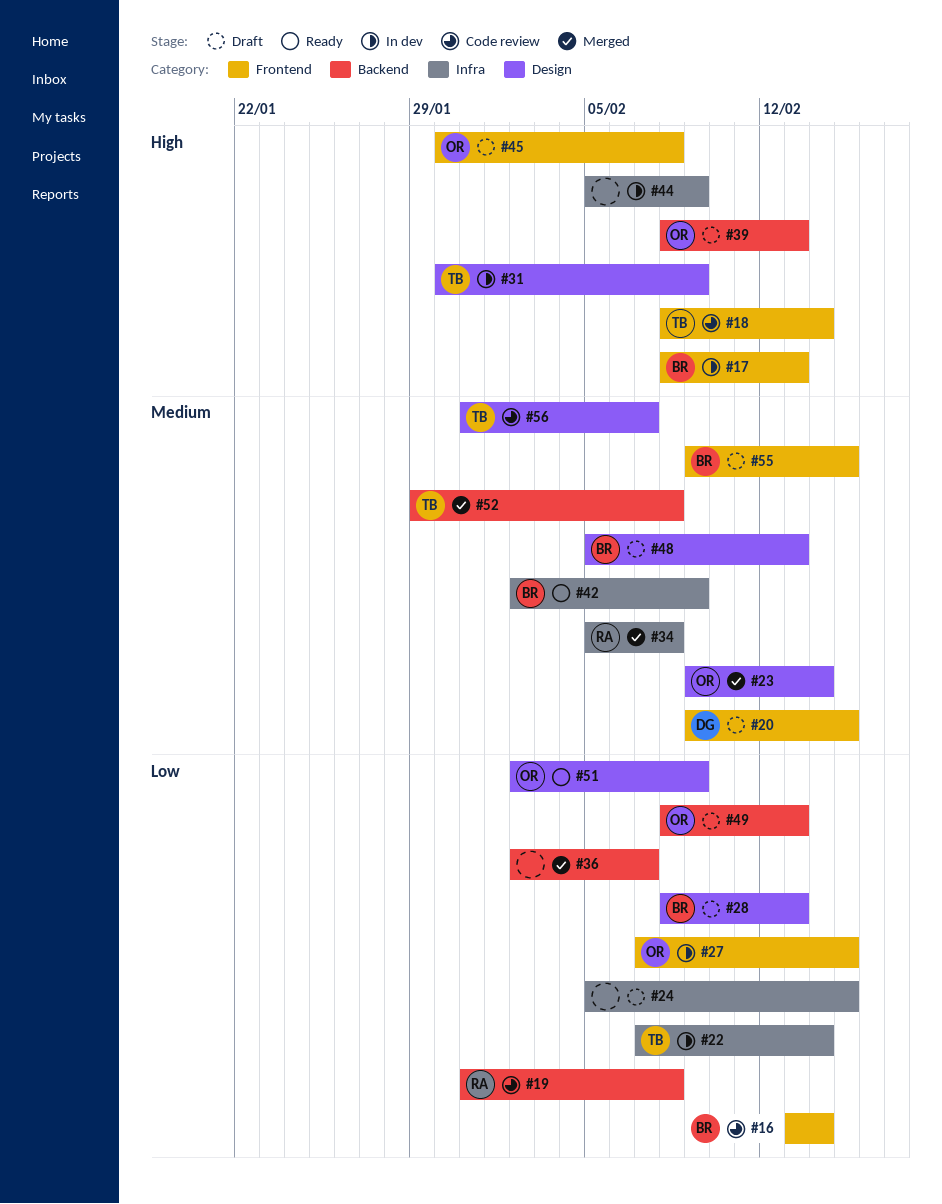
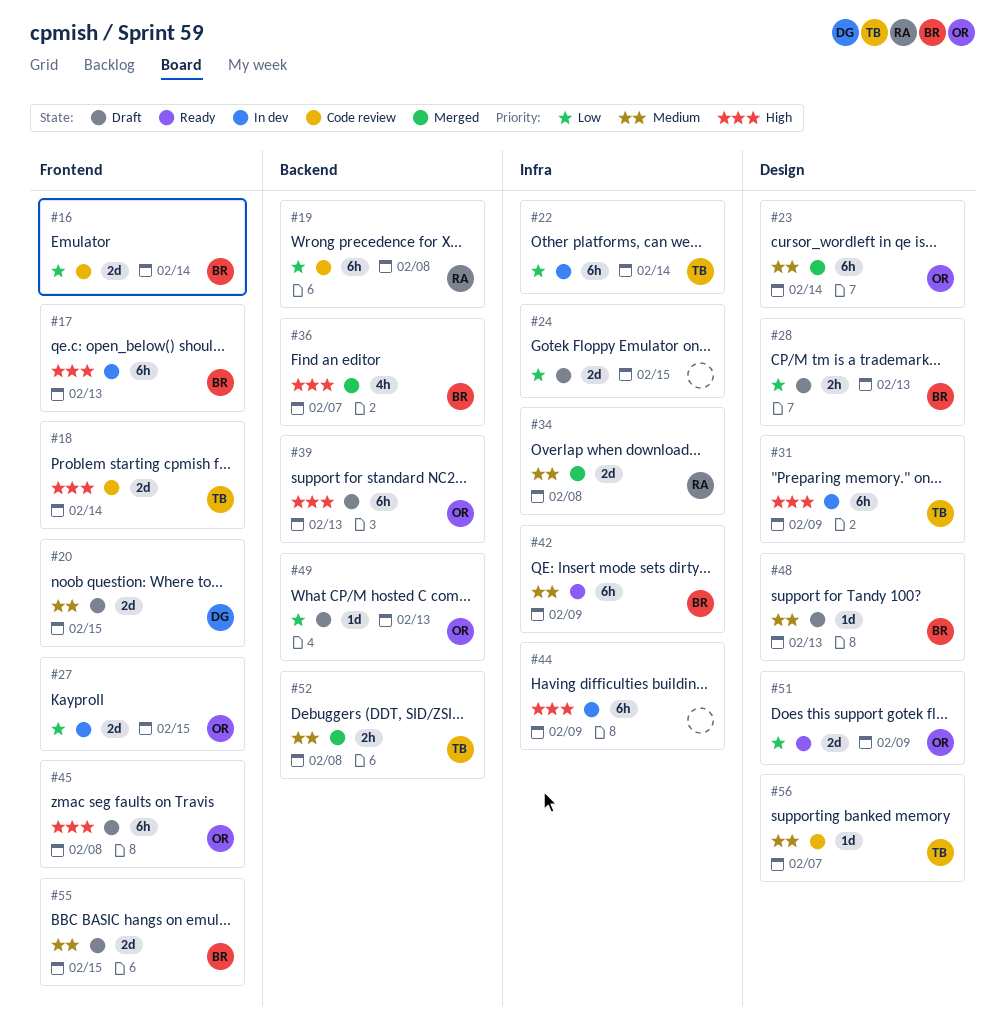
#36, owner: none -> BR
#36, priority: Low -> High

